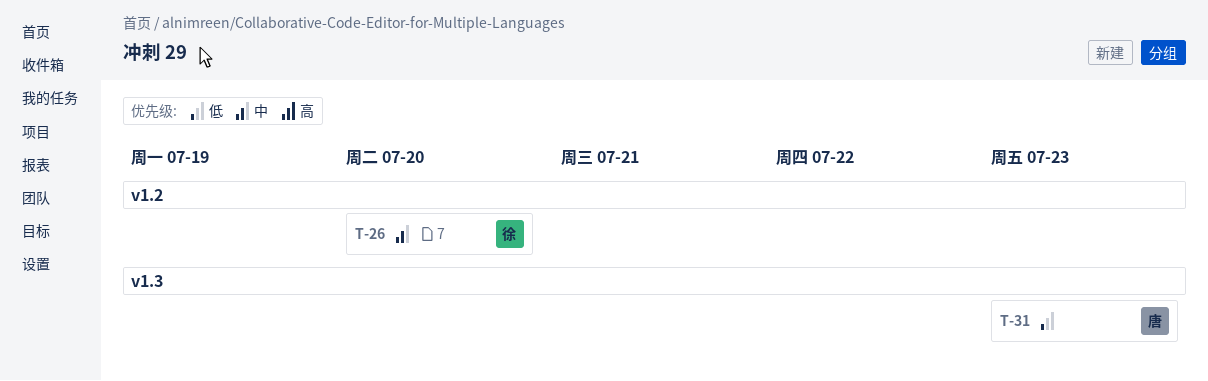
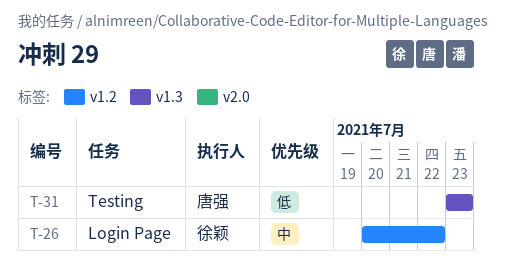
T-26, due: Jul 20 -> Jul 22

